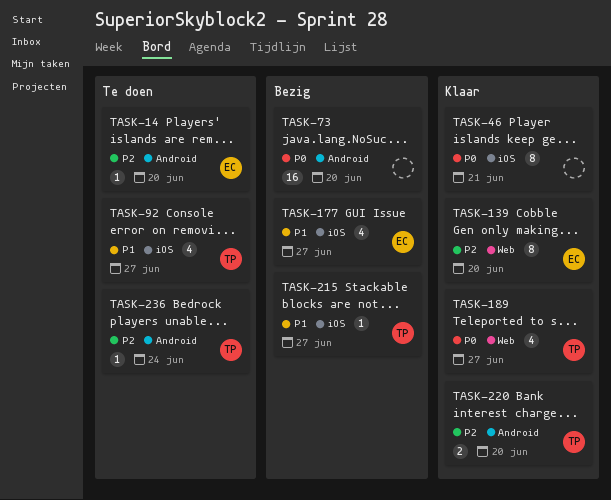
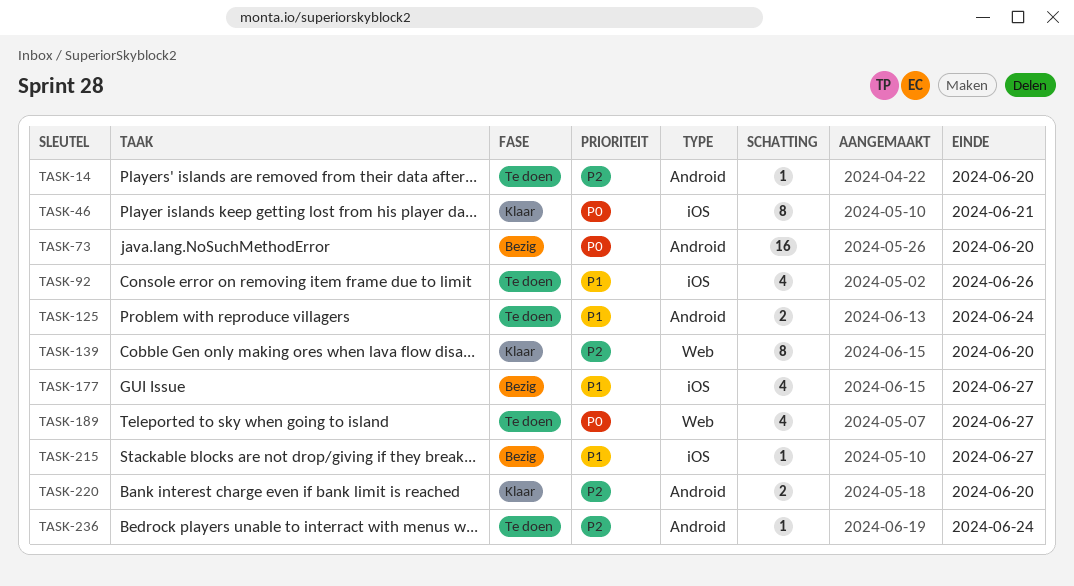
TASK-92, due: Jun 27 -> Jun 26
TASK-125: none -> present
TASK-189, status: Klaar -> Te doen

